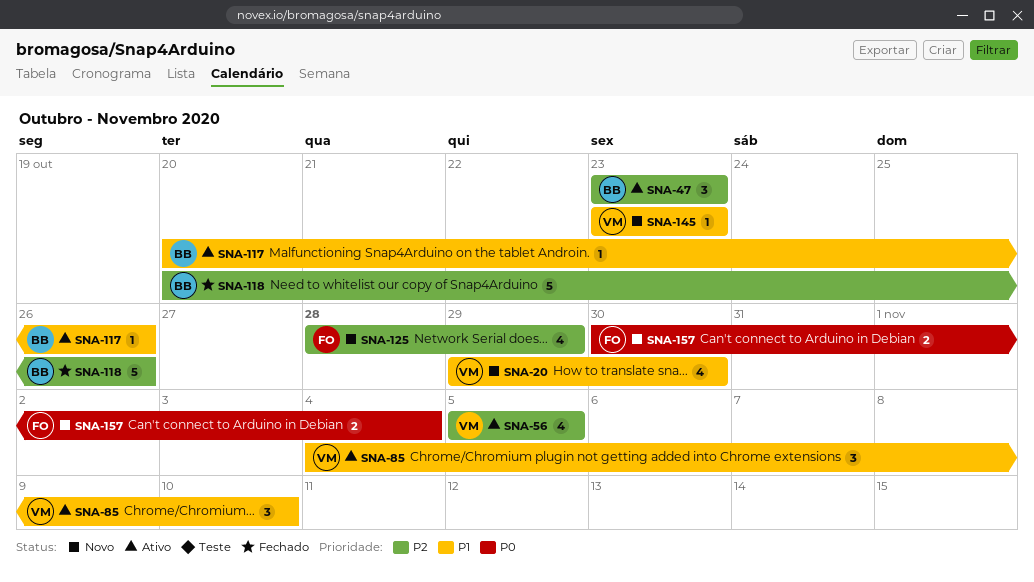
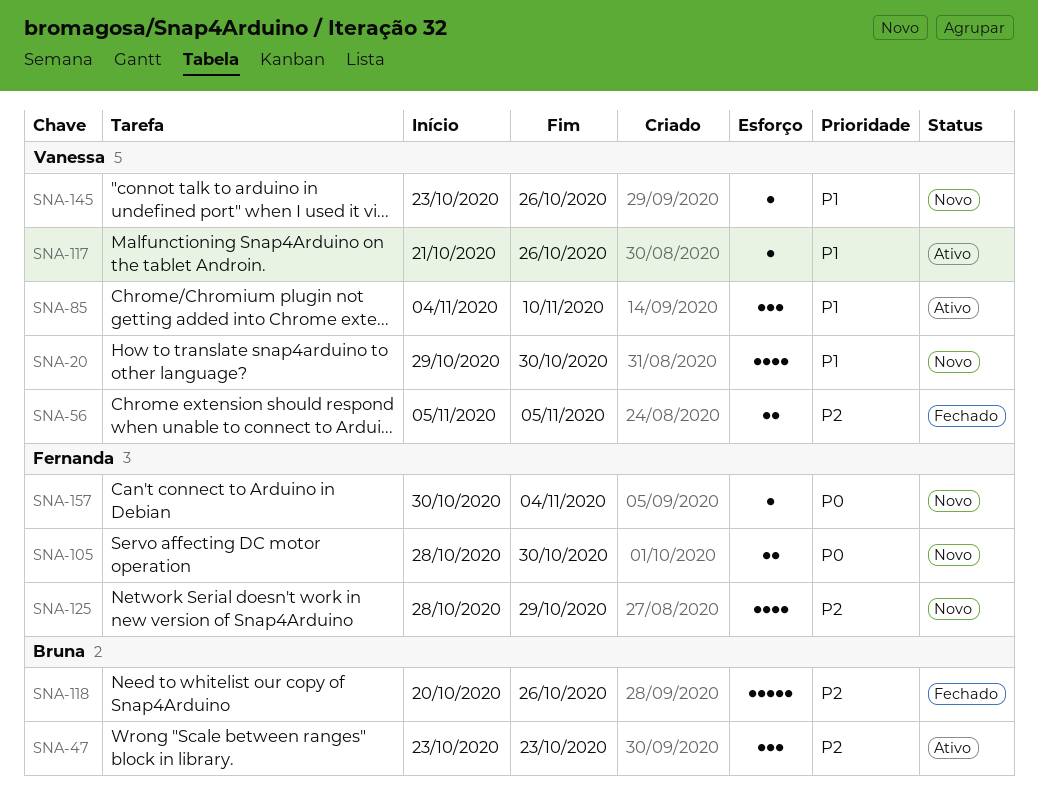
SNA-56, status: Ativo -> Fechado
SNA-56, estimate: 4 -> 2
SNA-105: none -> present
SNA-117, owner: Bruna -> Vanessa
SNA-117, start: Oct 20 -> Oct 21
SNA-145, due: Oct 23 -> Oct 26
SNA-157, estimate: 2 -> 1

